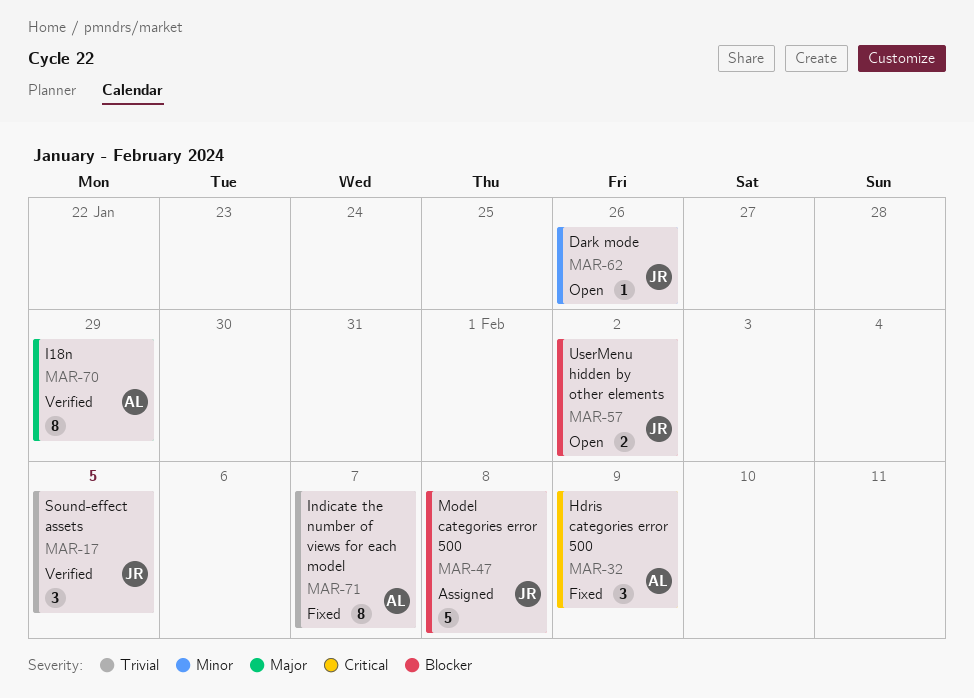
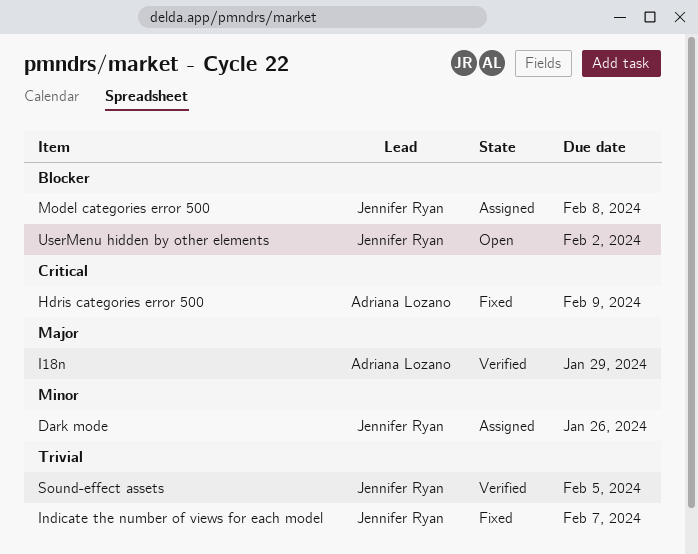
Dark mode, status: Open -> Assigned
Indicate the number of views for each model, owner: Adriana Lozano -> Jennifer Ryan

